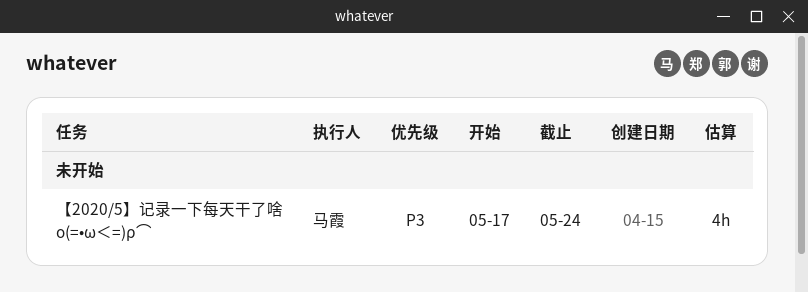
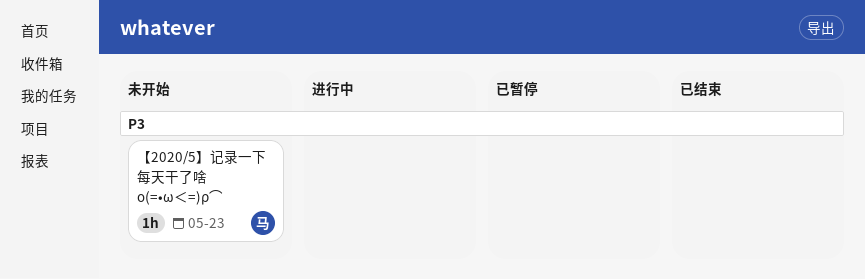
【2020/5】记录一下每天干了啥 ο(=•ω＜=)ρ⌒, estimate: 4h -> 1h
【2020/5】记录一下每天干了啥 ο(=•ω＜=)ρ⌒, due: May 24 -> May 23

